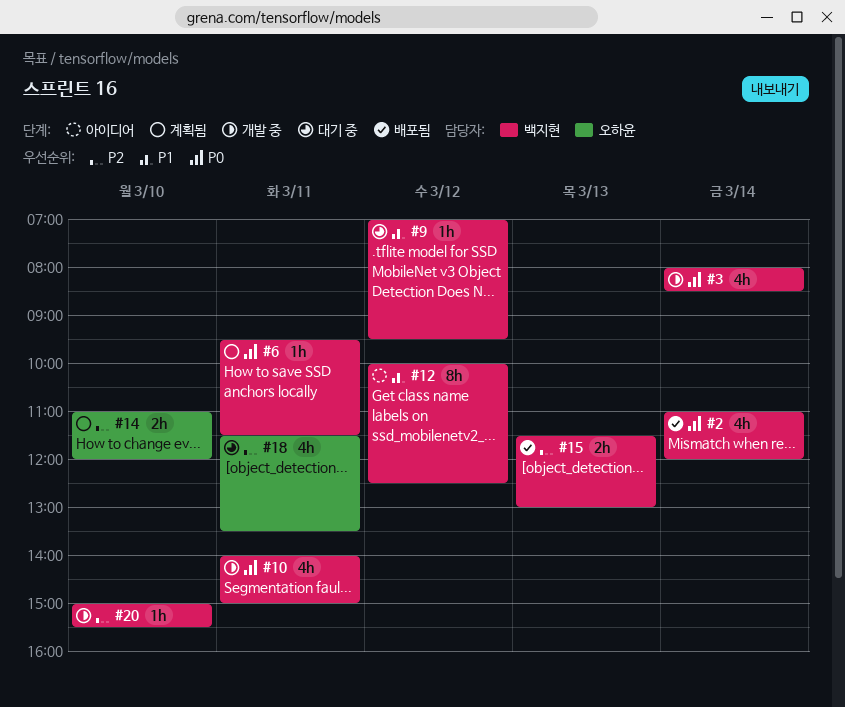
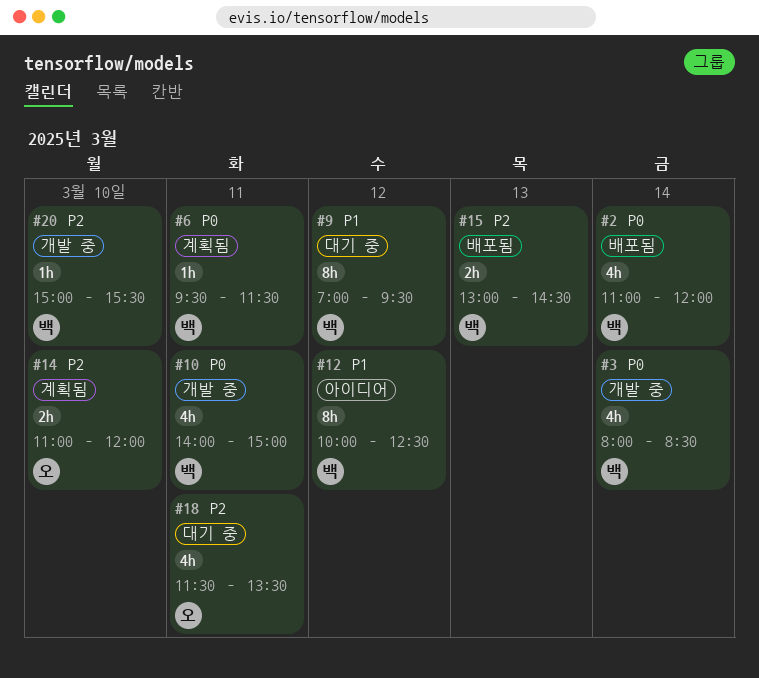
#9, estimate: 1h -> 8h
#15, begins: 11:30 -> 13:00
#15, ends: 13:00 -> 14:30

